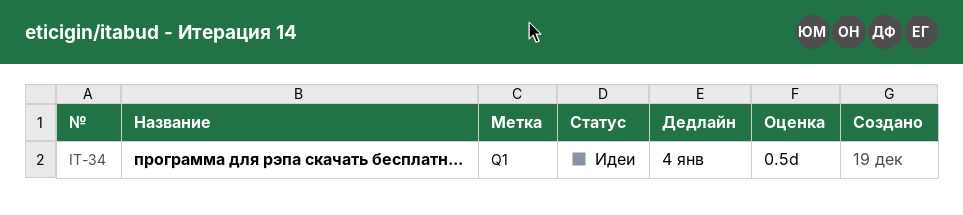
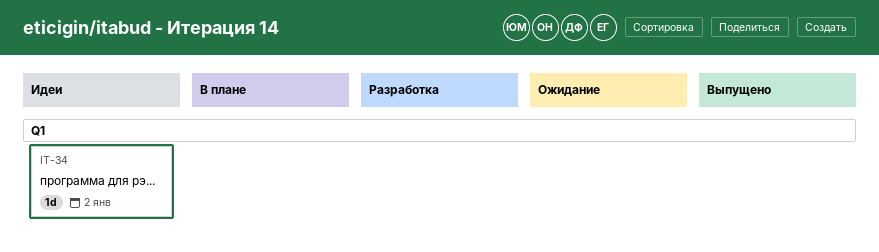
IT-34, estimate: 0.5d -> 1d
IT-34, due: Jan 4 -> Jan 2

